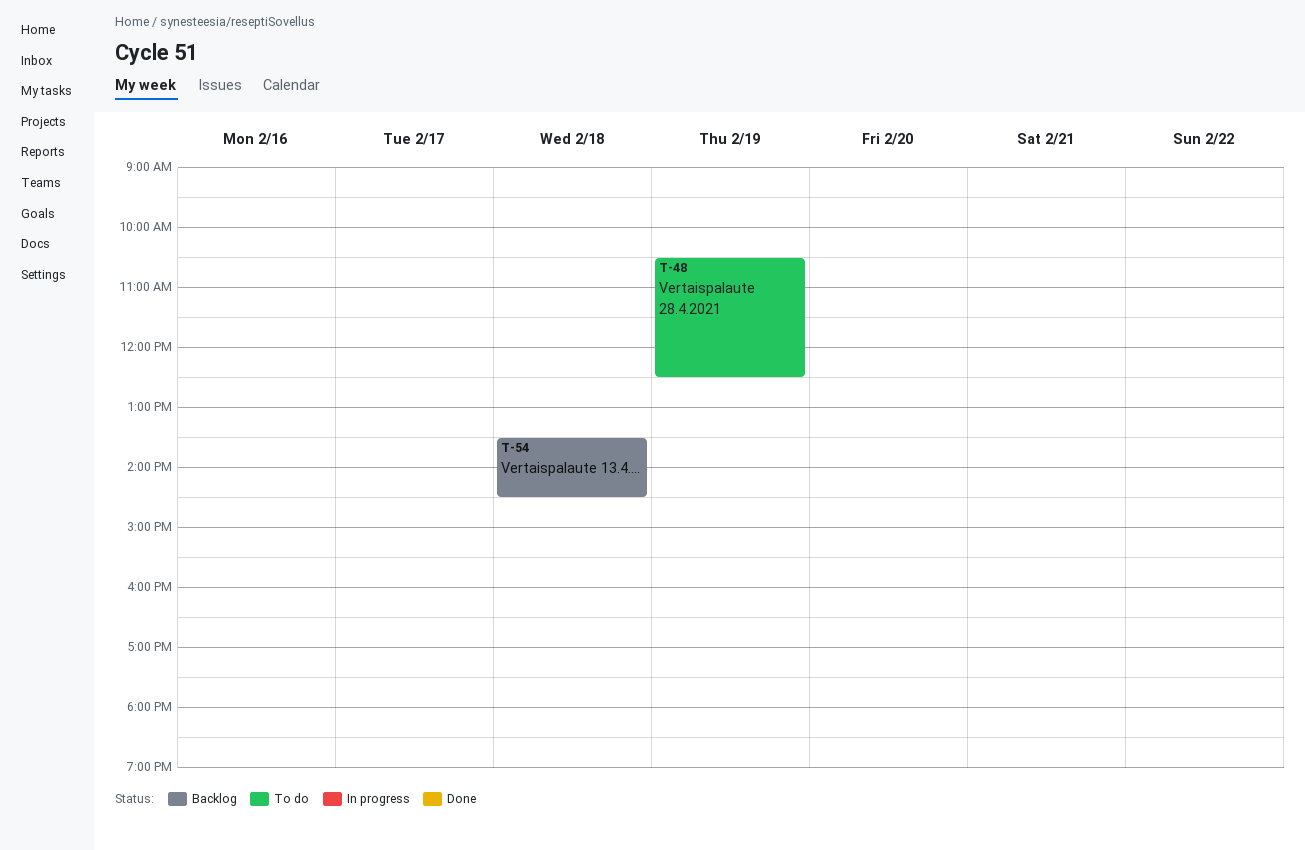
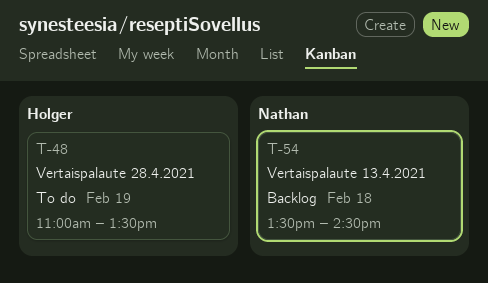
T-48, begins: 10:30 -> 11:00
T-48, ends: 12:30 -> 13:30

